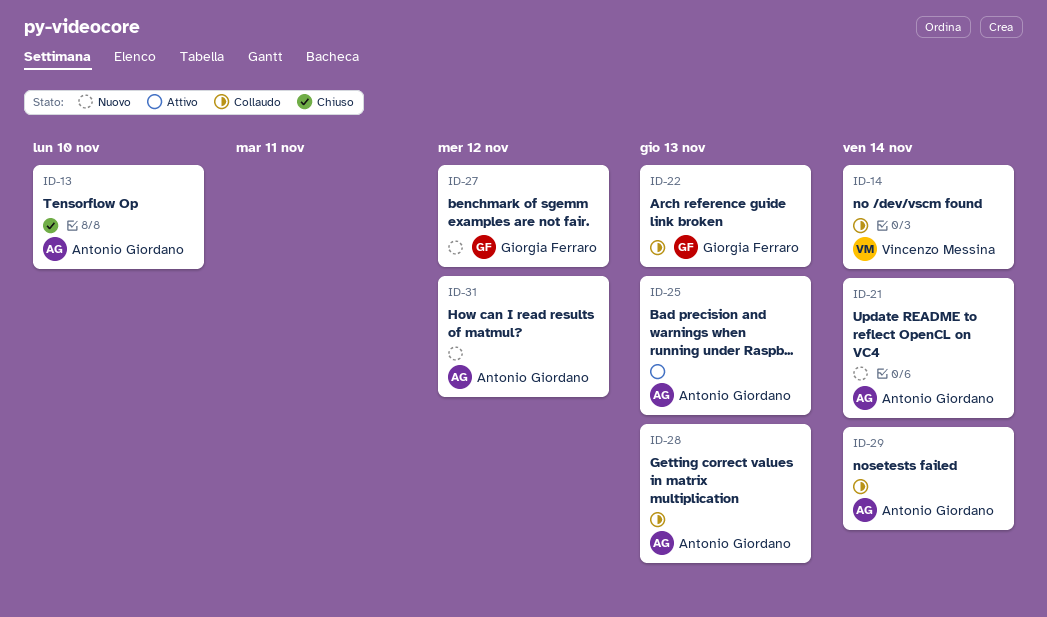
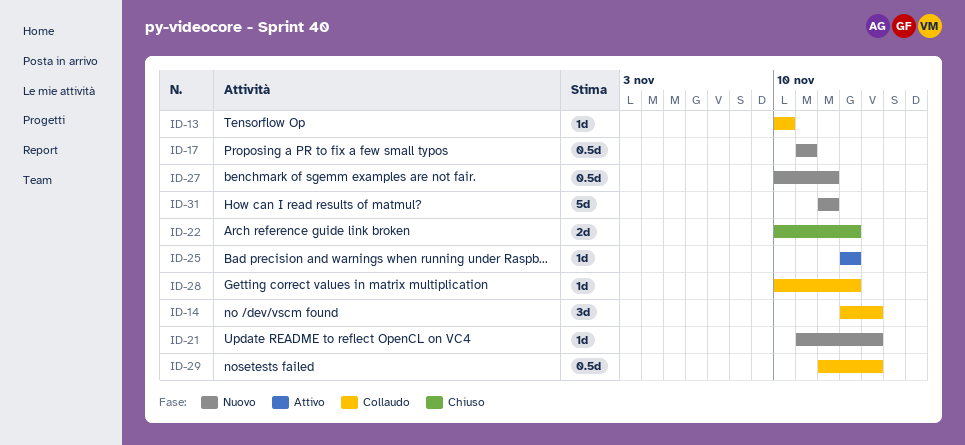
ID-13, status: Chiuso -> Collaudo
ID-17: none -> present
ID-22, status: Collaudo -> Chiuso

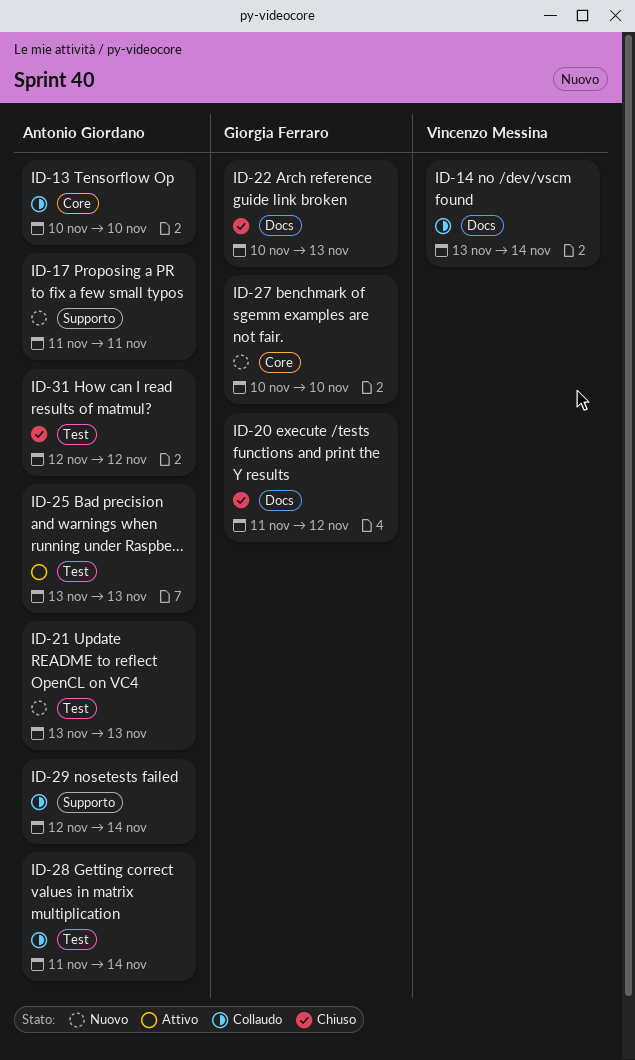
ID-20: none -> present
ID-21, start: Nov 11 -> Nov 13
ID-21, due: Nov 14 -> Nov 13
ID-27, due: Nov 12 -> Nov 10
ID-28, start: Nov 10 -> Nov 11
ID-28, due: Nov 13 -> Nov 14
ID-31, status: Nuovo -> Chiuso

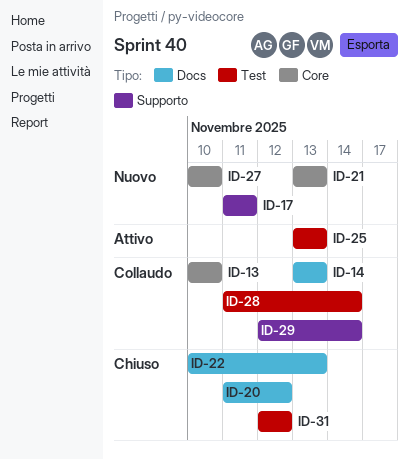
ID-14, due: Nov 14 -> Nov 13
ID-21, label: Test -> Core

